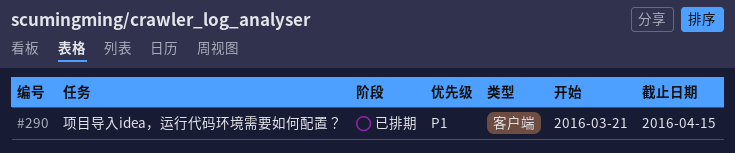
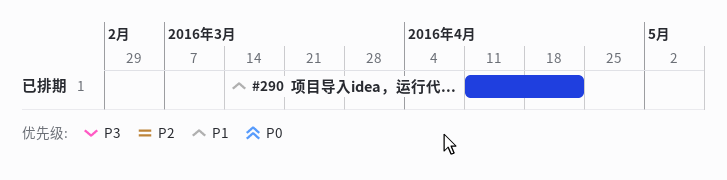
#290, start: Mar 21 -> Apr 11
#290, due: Apr 15 -> Apr 22

